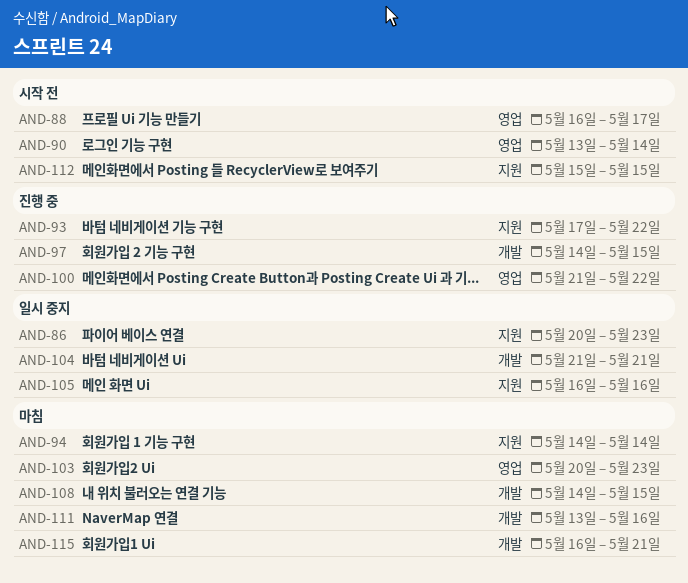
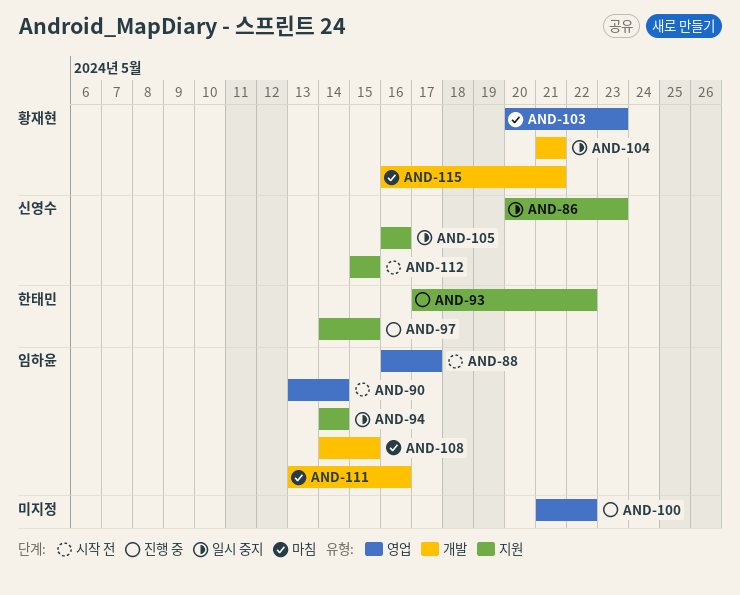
AND-94, status: 마침 -> 일시 중지
AND-97, label: 개발 -> 지원

